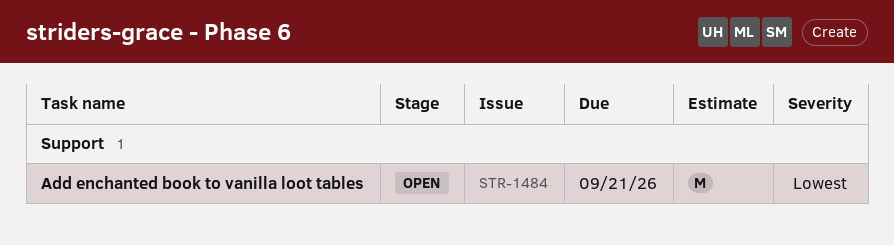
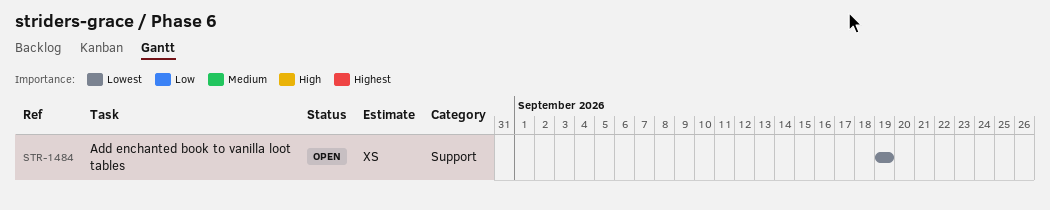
STR-1484, estimate: M -> XS
STR-1484, due: Sep 21 -> Sep 19

